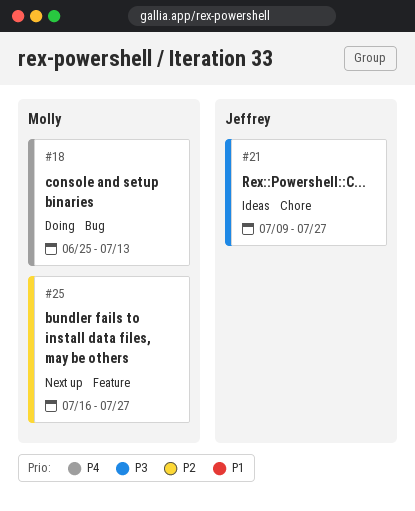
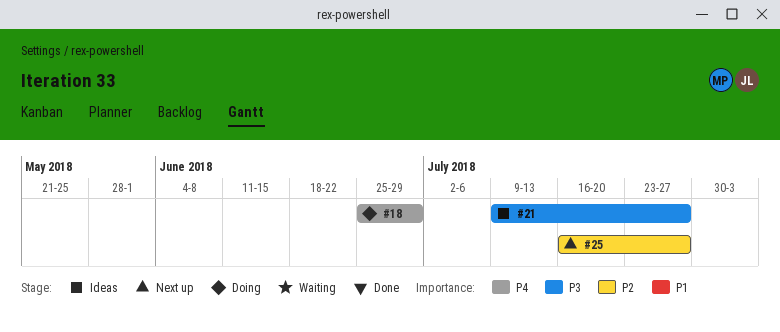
#18, due: Jul 13 -> Jun 29

